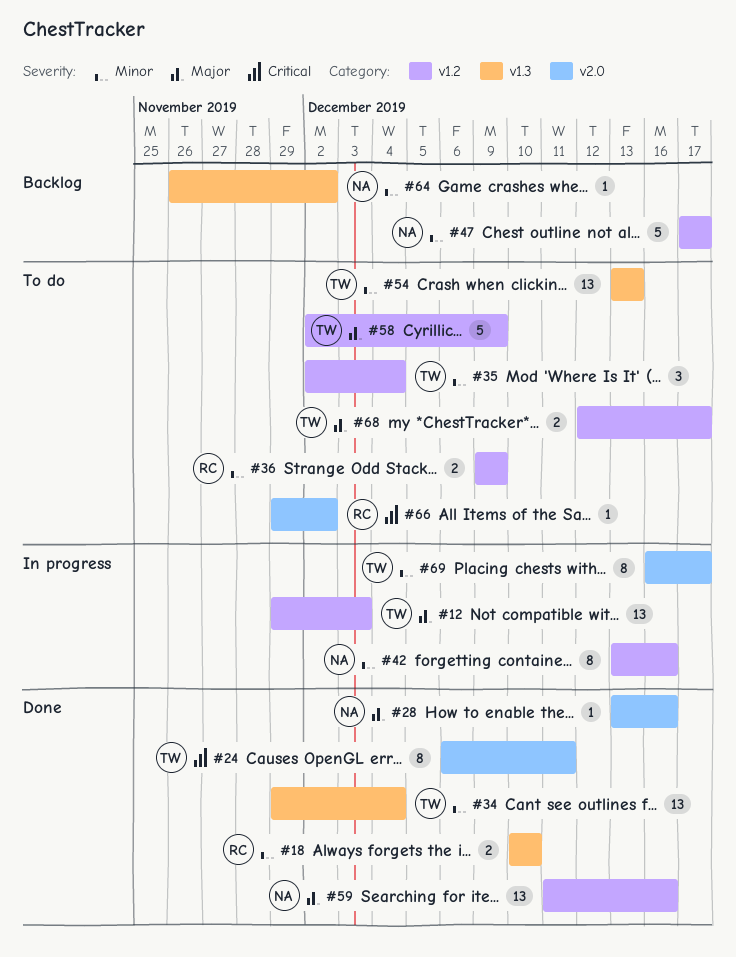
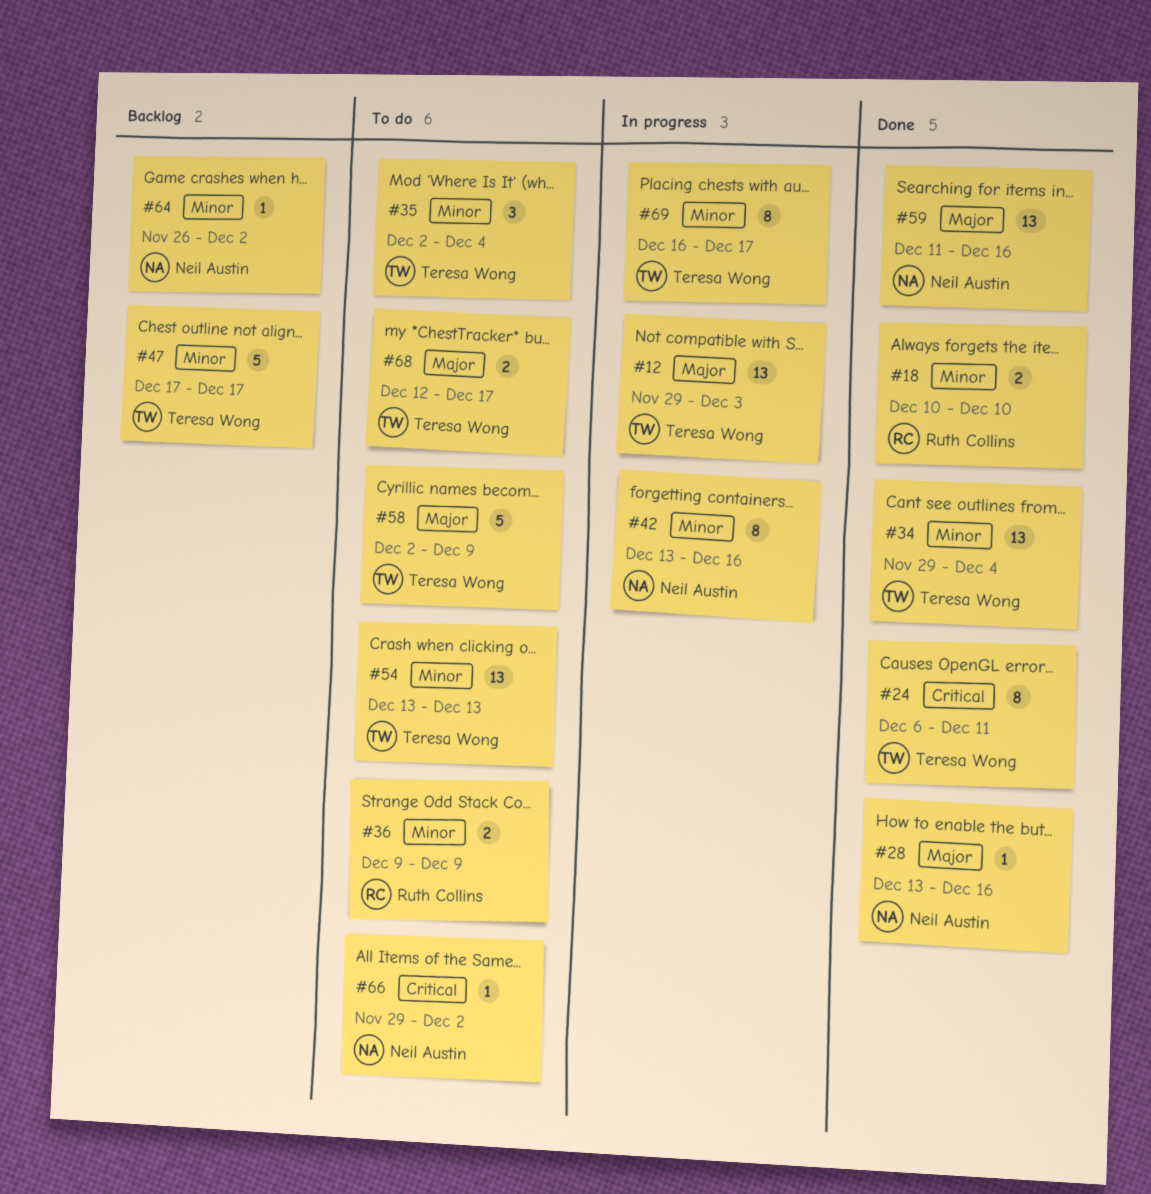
#47, owner: Neil Austin -> Teresa Wong
#66, owner: Ruth Collins -> Neil Austin

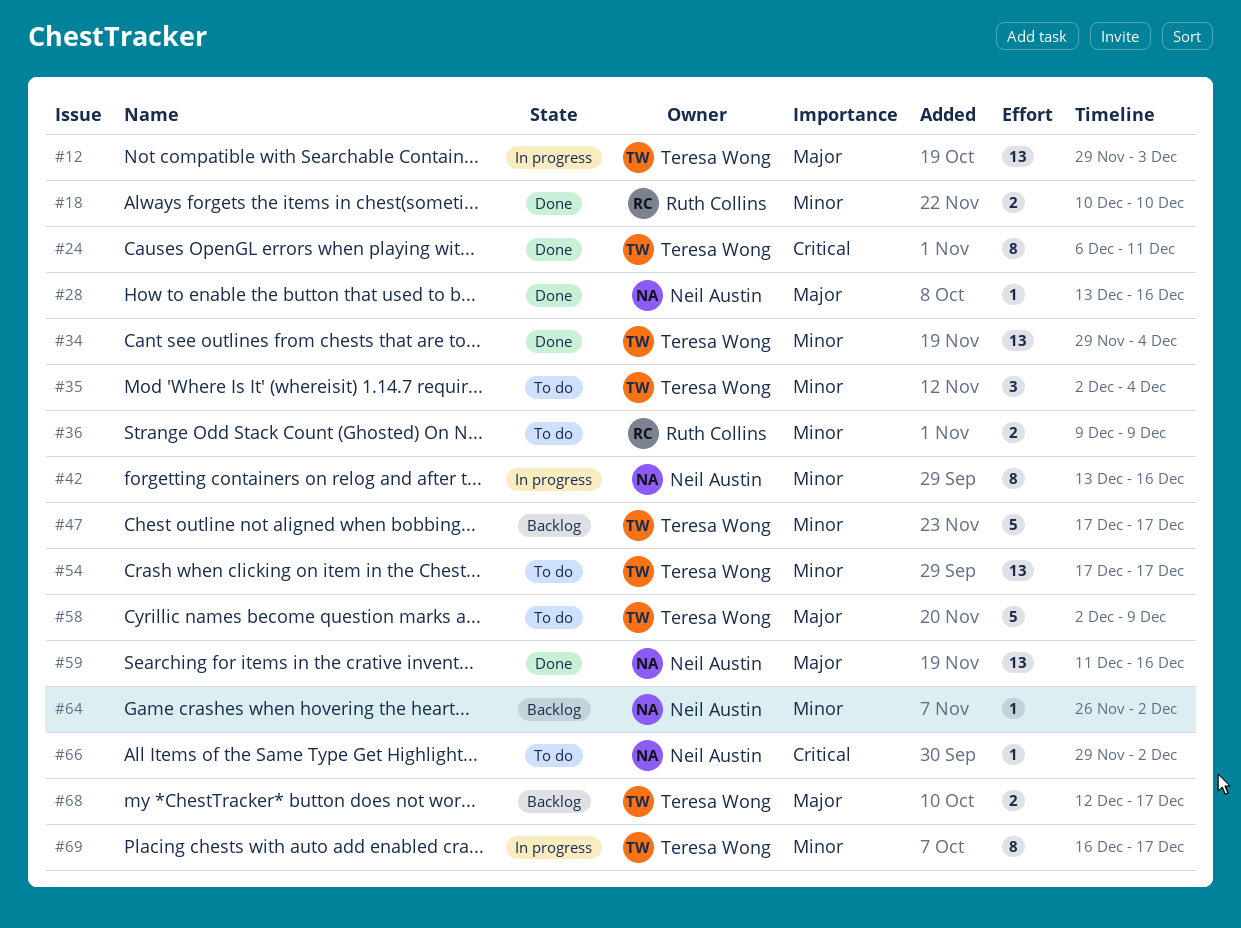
#54, start: Dec 13 -> Dec 17
#54, due: Dec 13 -> Dec 17
#68, status: To do -> Backlog

